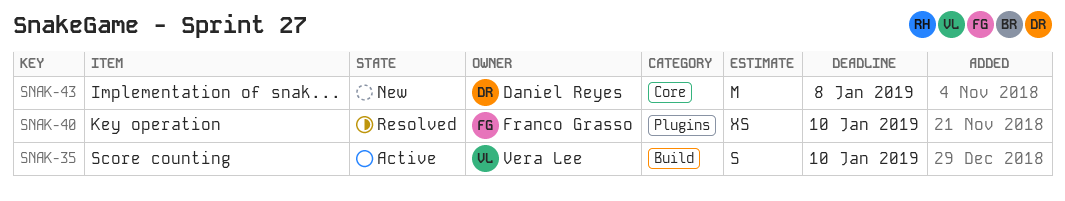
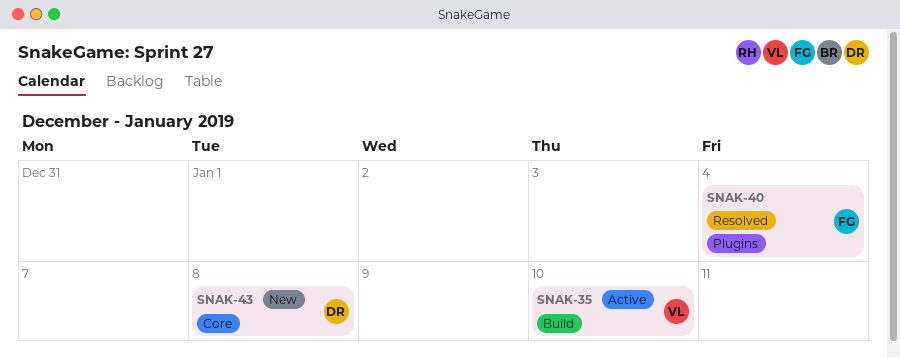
SNAK-40, due: Jan 10 -> Jan 4

